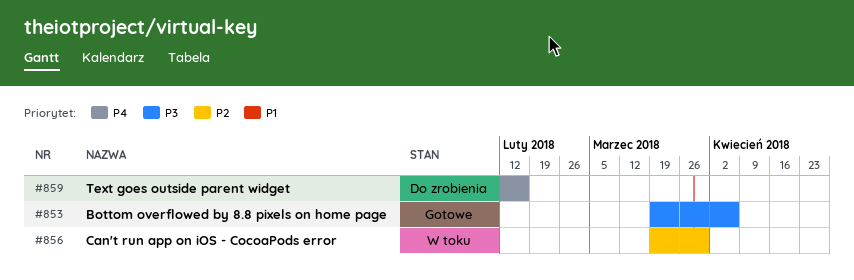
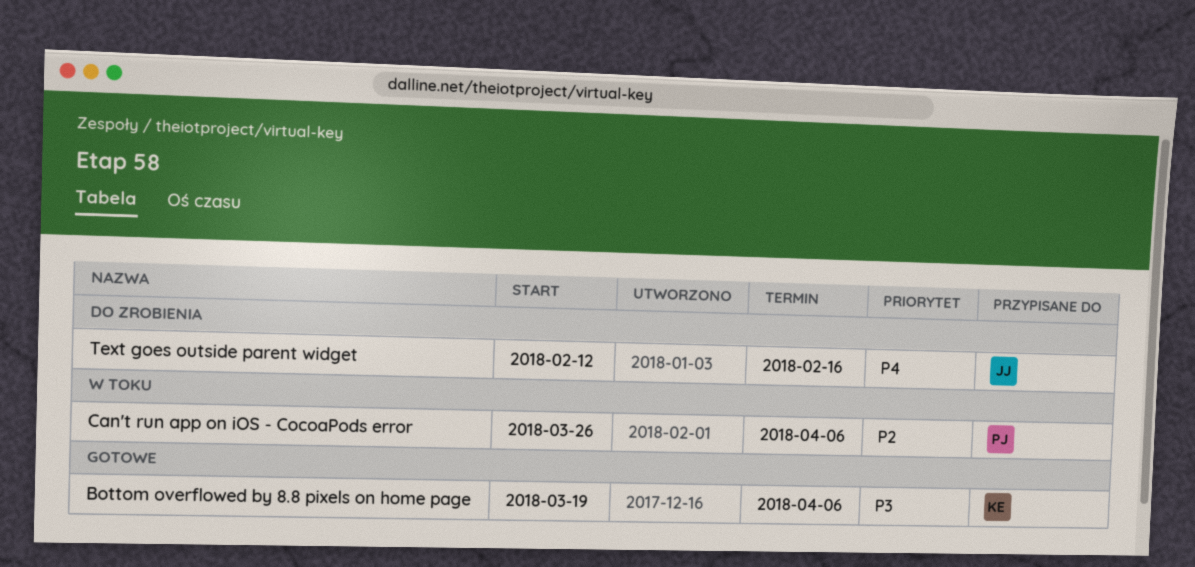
Can't run app on iOS - CocoaPods error, start: Mar 19 -> Mar 26
Can't run app on iOS - CocoaPods error, due: Mar 30 -> Apr 6

